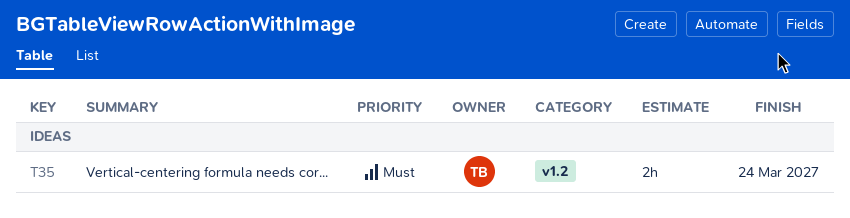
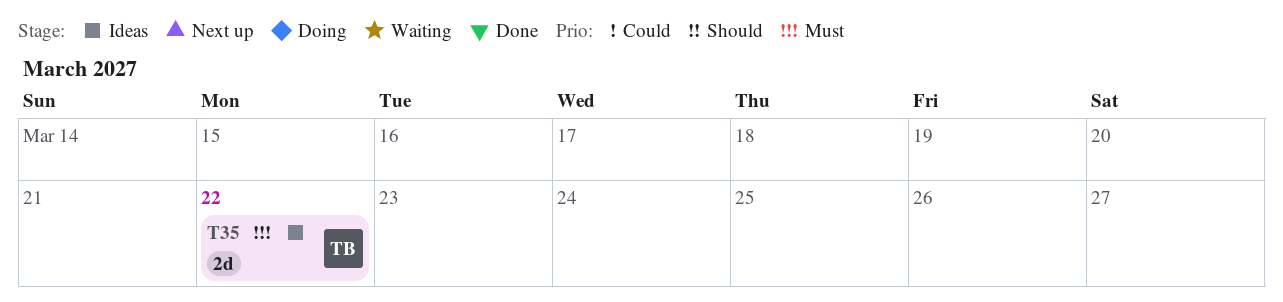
T35, estimate: 2h -> 2d
T35, due: Mar 24 -> Mar 22

